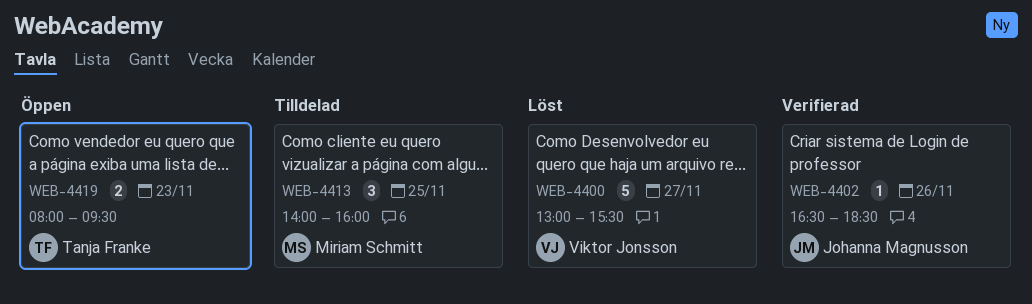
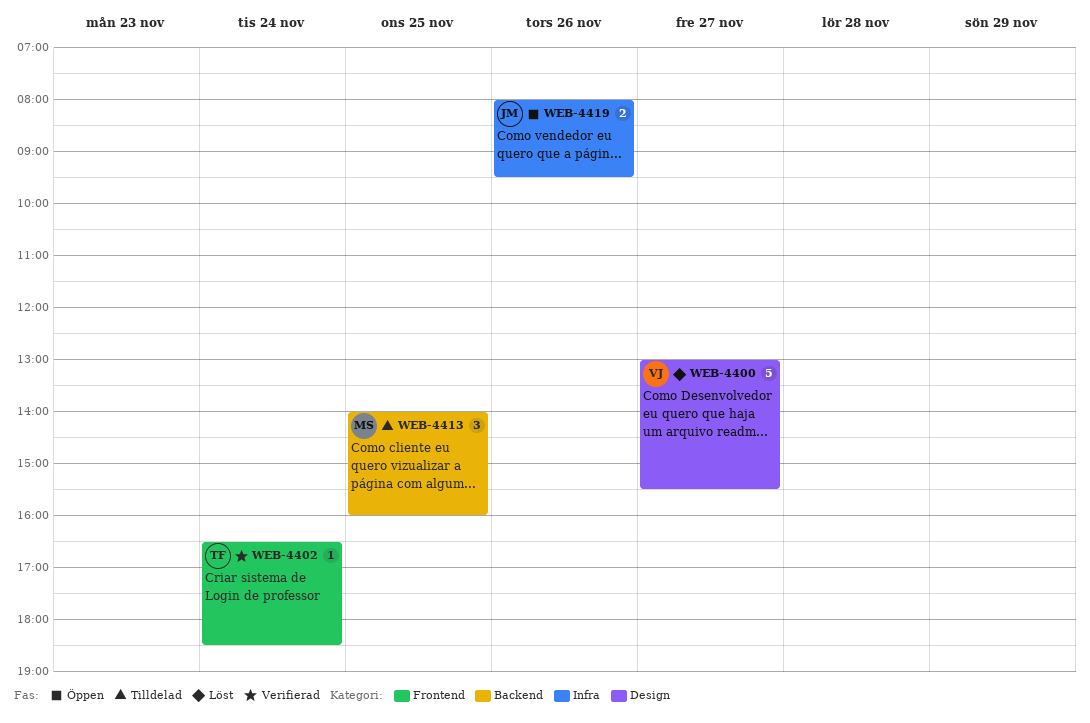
WEB-4402, owner: Johanna Magnusson -> Tanja Franke
WEB-4402, day: Nov 26 -> Nov 24
WEB-4419, owner: Tanja Franke -> Johanna Magnusson
WEB-4419, day: Nov 23 -> Nov 26

